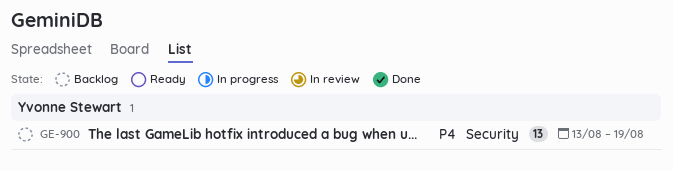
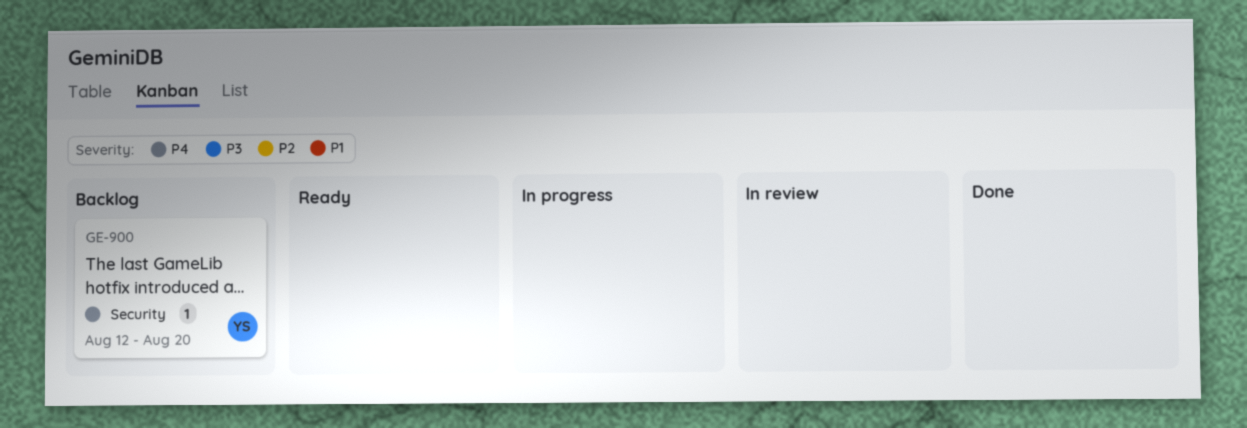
GE-900, estimate: 13 -> 1
GE-900, start: Aug 13 -> Aug 12
GE-900, due: Aug 19 -> Aug 20

